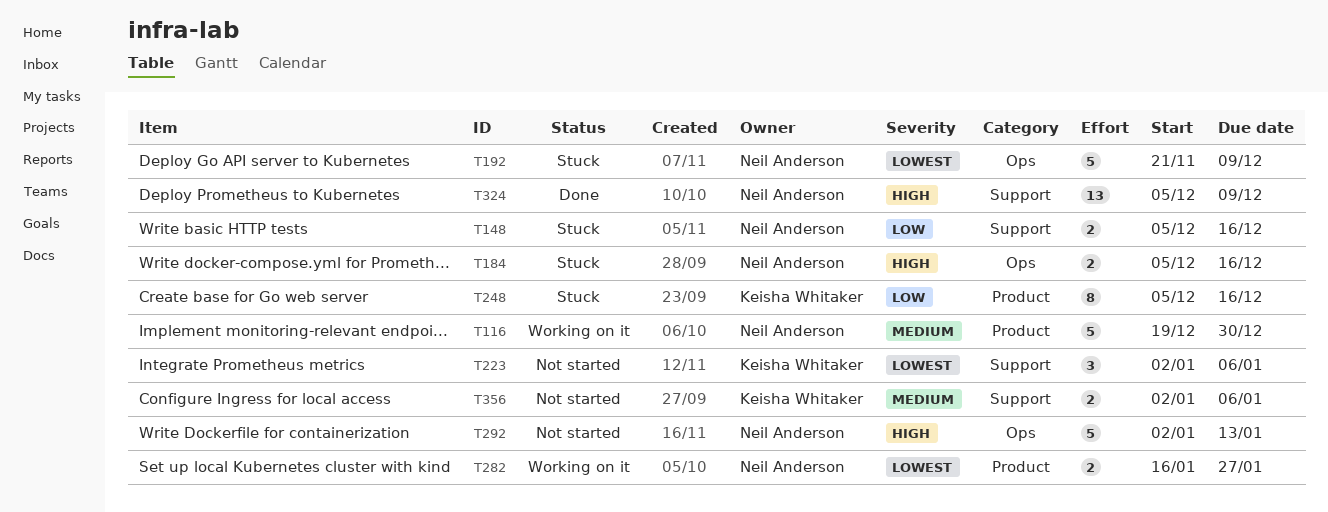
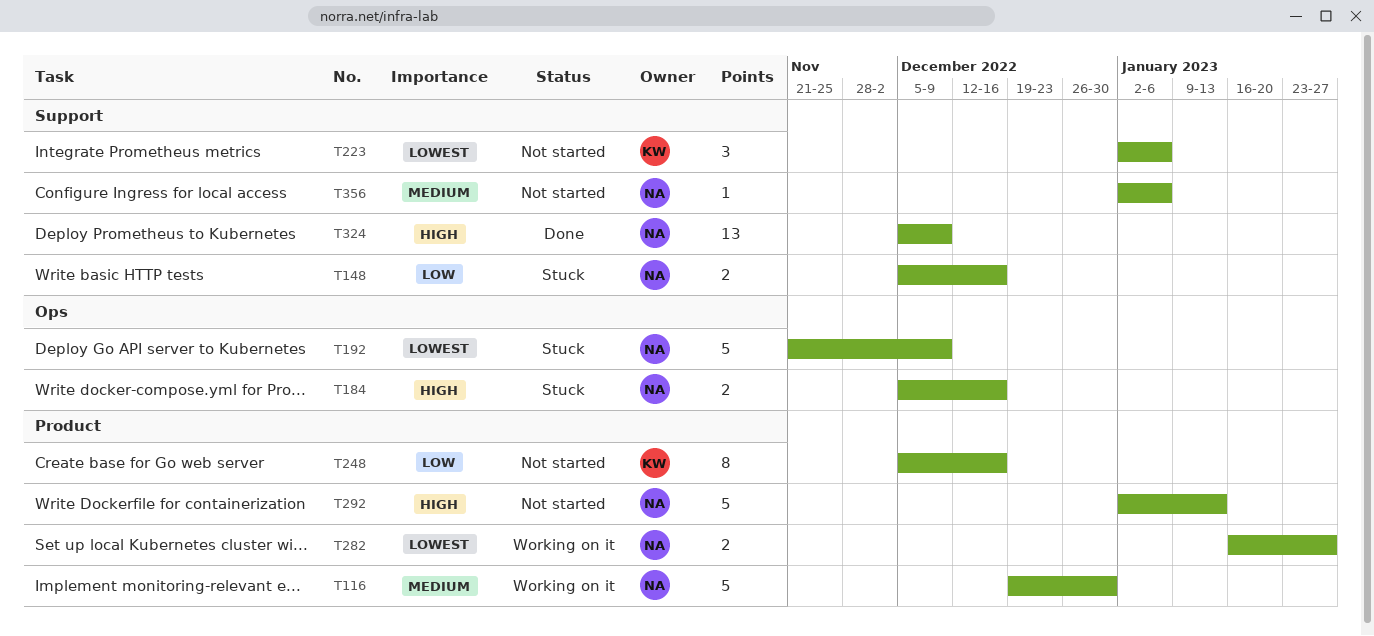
T248, status: Stuck -> Not started
T292, label: Ops -> Product
T356, owner: Keisha Whitaker -> Neil Anderson
T356, estimate: 2 -> 1

